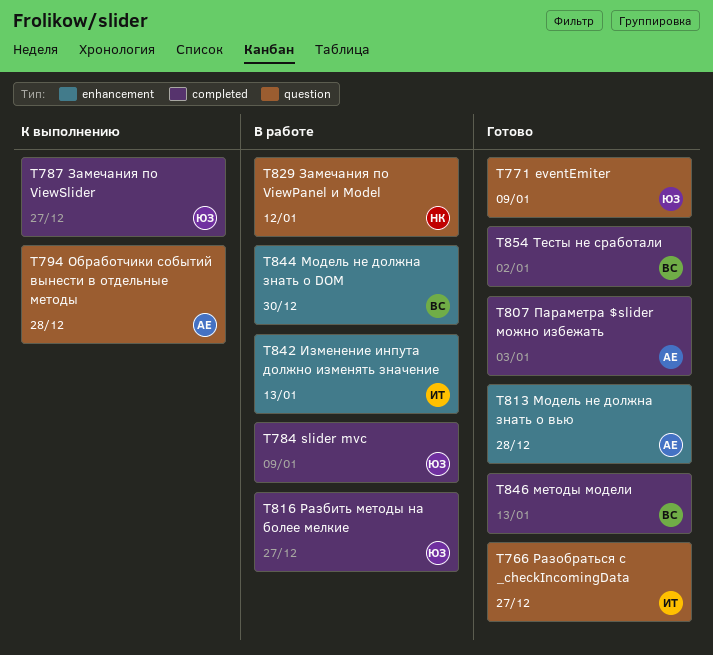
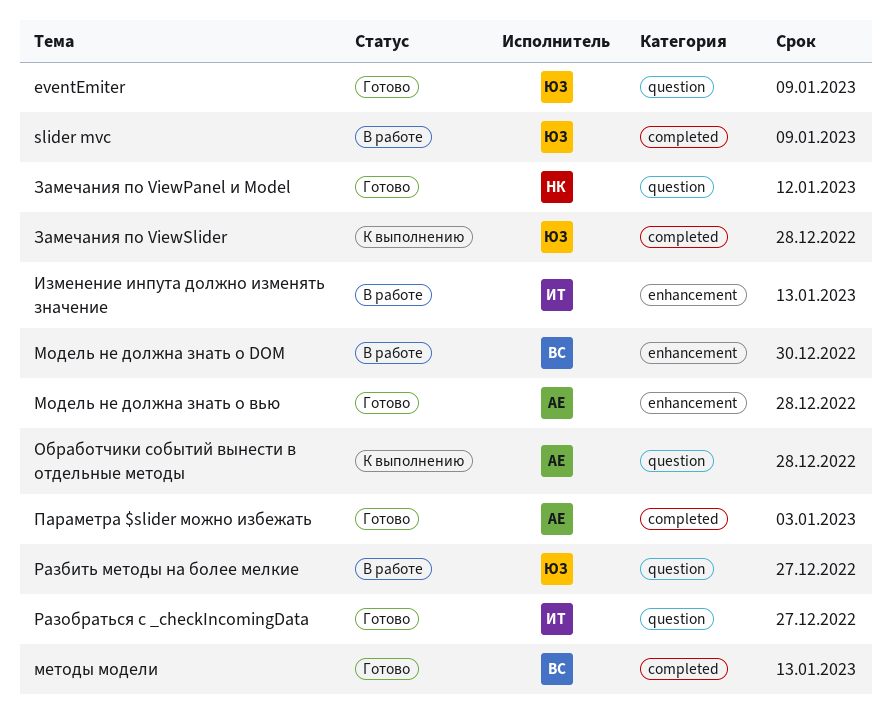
Замечания по ViewPanel и Model, status: В работе -> Готово
Замечания по ViewSlider, due: Dec 27 -> Dec 28
Разбить методы на более мелкие, label: completed -> question
Тесты не сработали: present -> none

